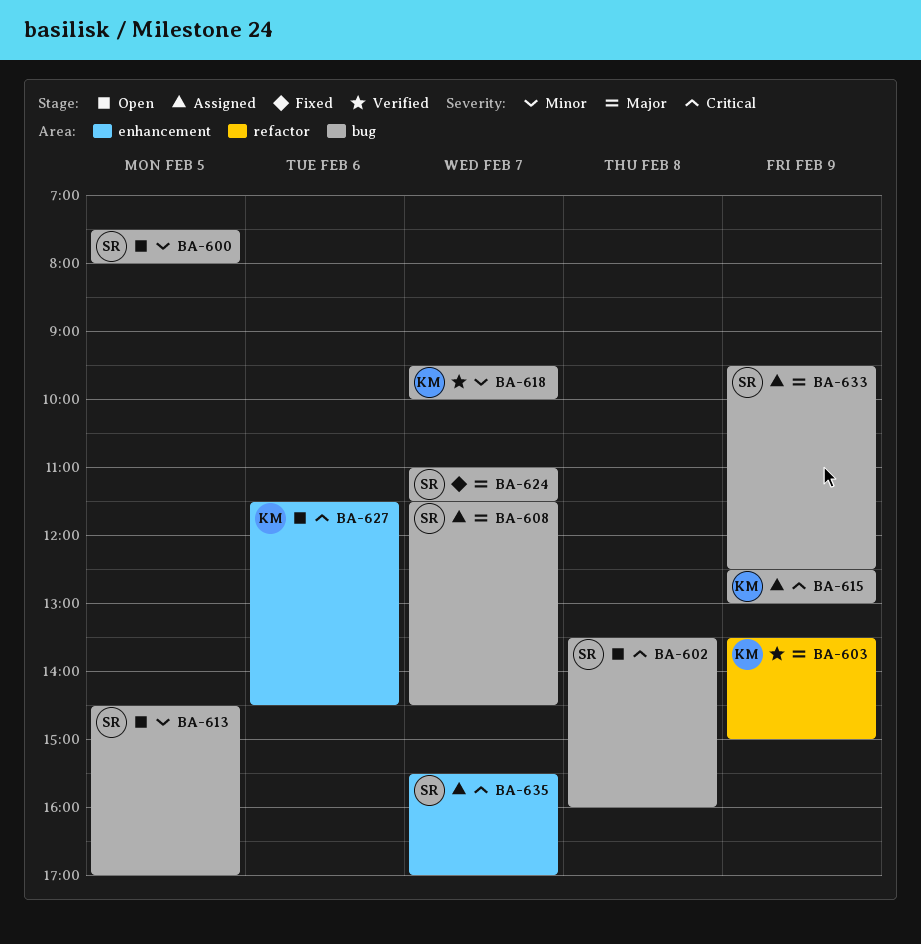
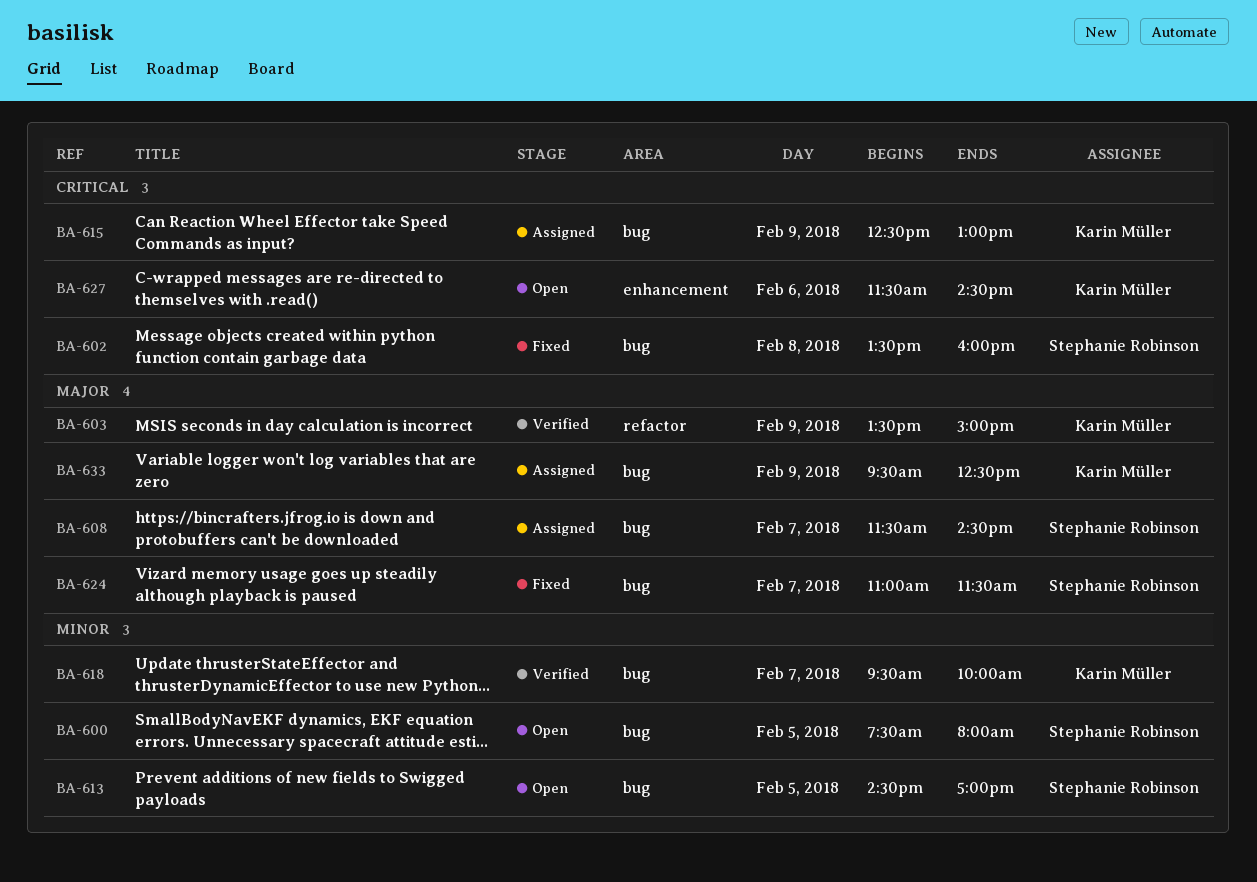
BA-602, status: Open -> Fixed
BA-633, owner: Stephanie Robinson -> Karin Müller
BA-635: present -> none

